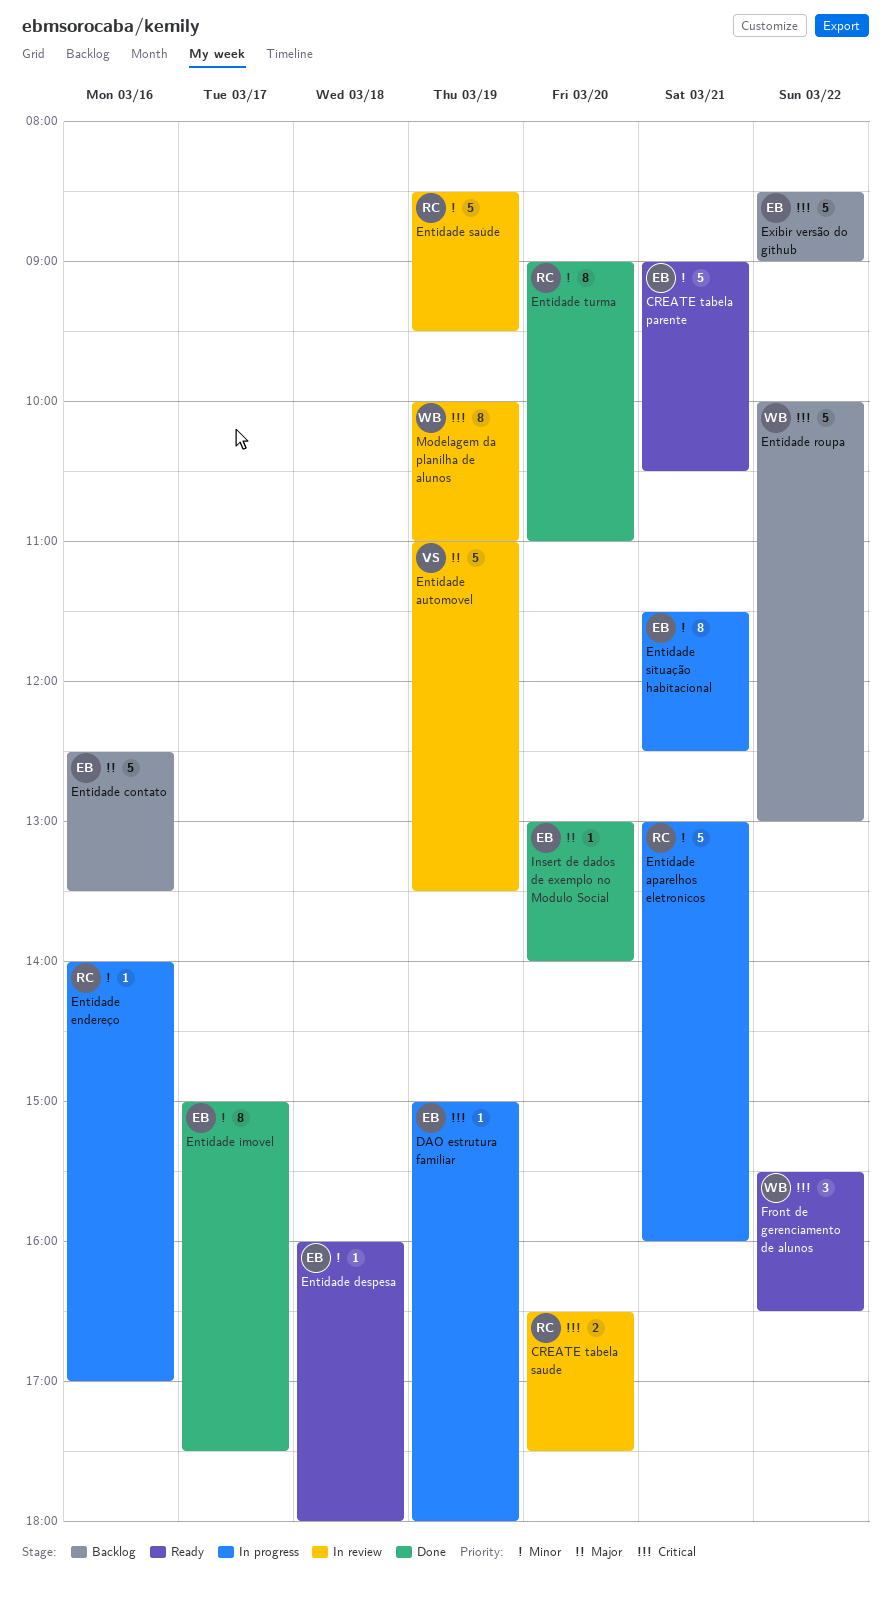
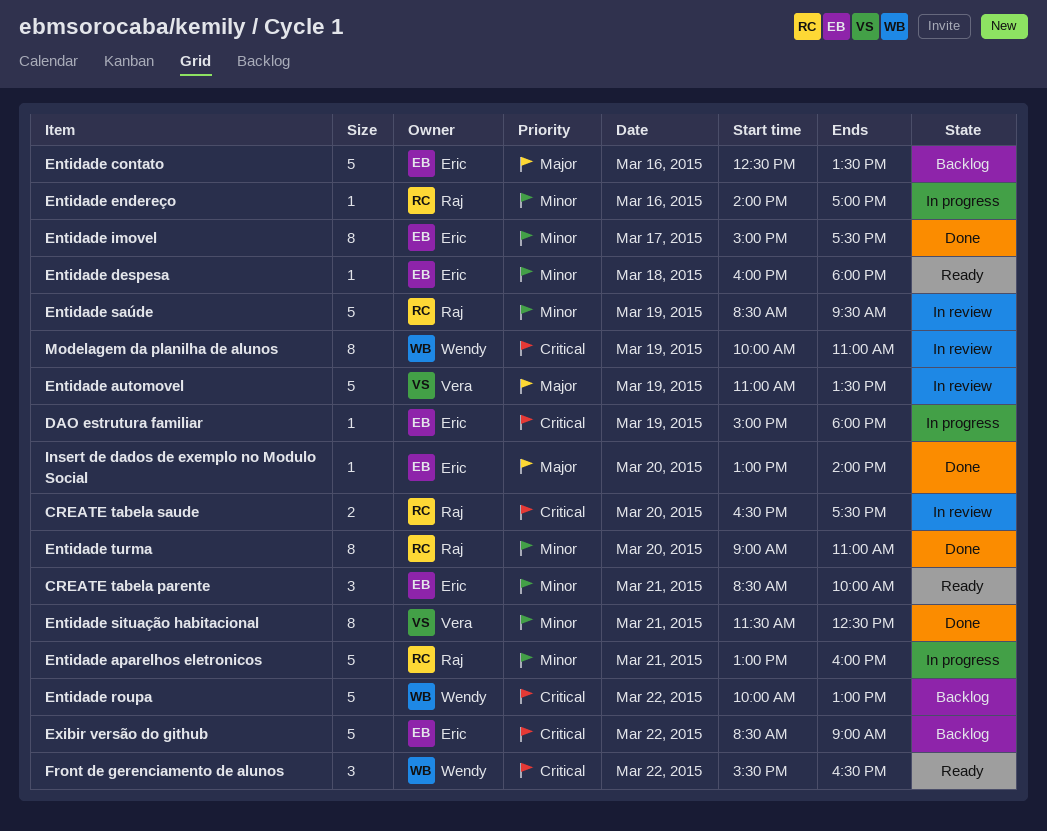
CREATE tabela parente, estimate: 5 -> 3
CREATE tabela parente, begins: 09:00 -> 08:30
CREATE tabela parente, ends: 10:30 -> 10:00
Entidade situação habitacional, status: In progress -> Done
Entidade situação habitacional, owner: Eric -> Vera

